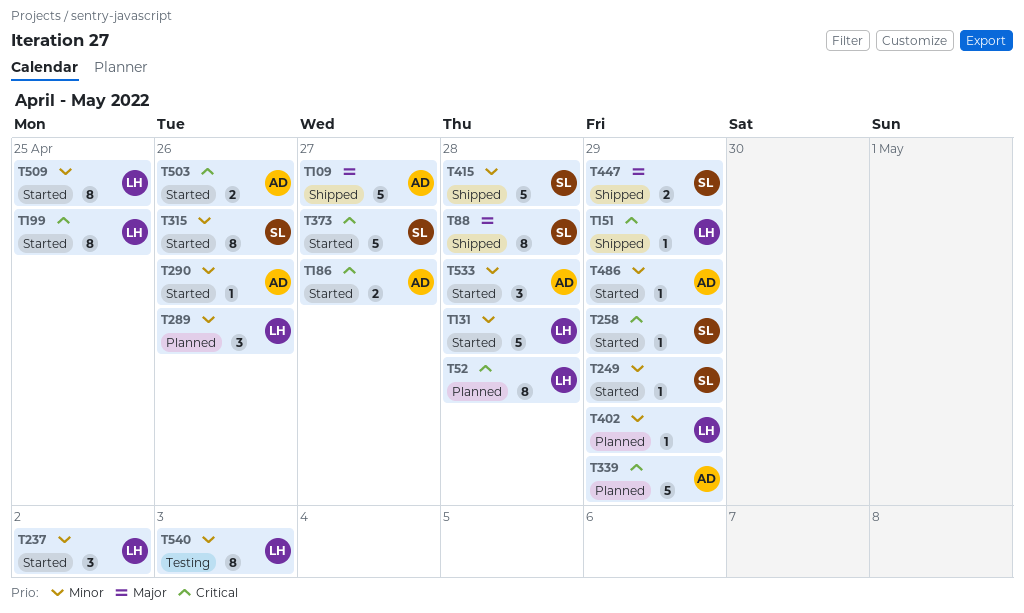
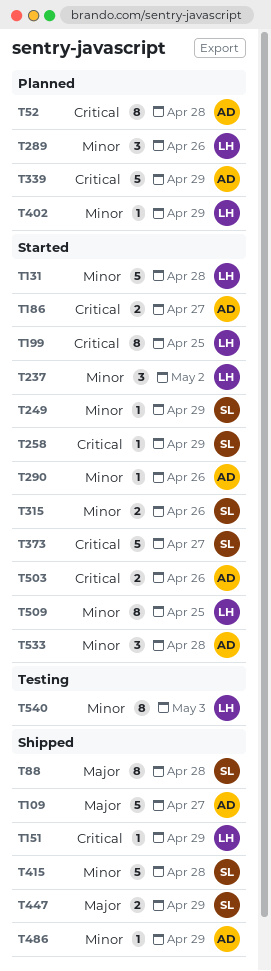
T52, owner: LH -> AD
T315, estimate: 8 -> 2
T486, status: Started -> Shipped

